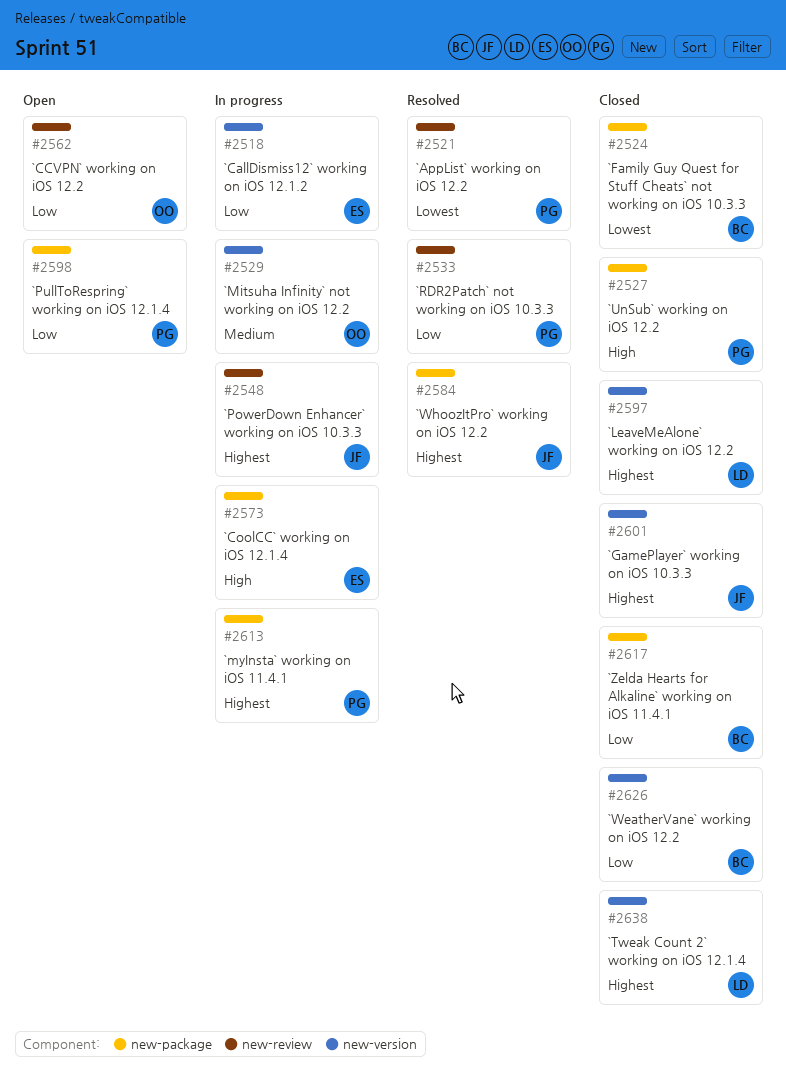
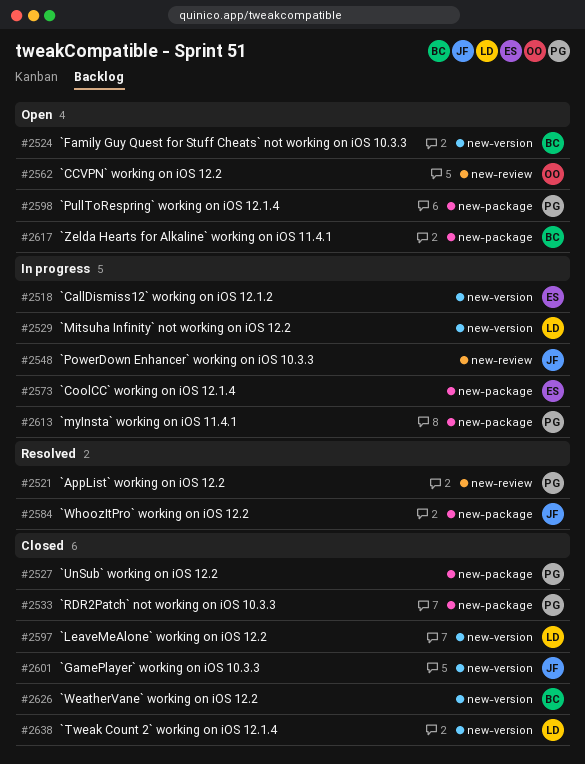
#2524, status: Closed -> Open
#2524, label: new-package -> new-version
#2529, owner: OO -> LD
#2533, status: Resolved -> Closed
#2533, label: new-review -> new-package
#2617, status: Closed -> Open

